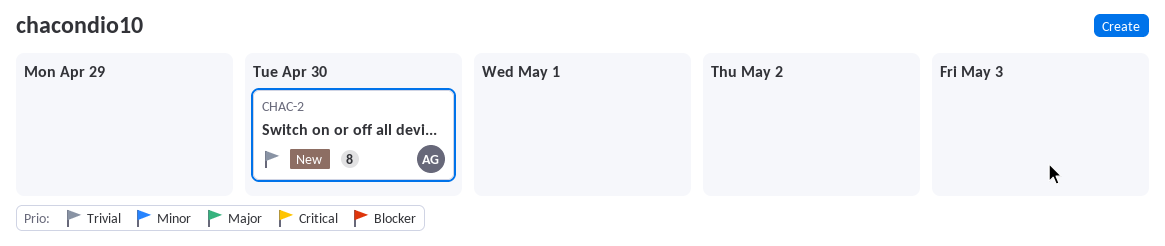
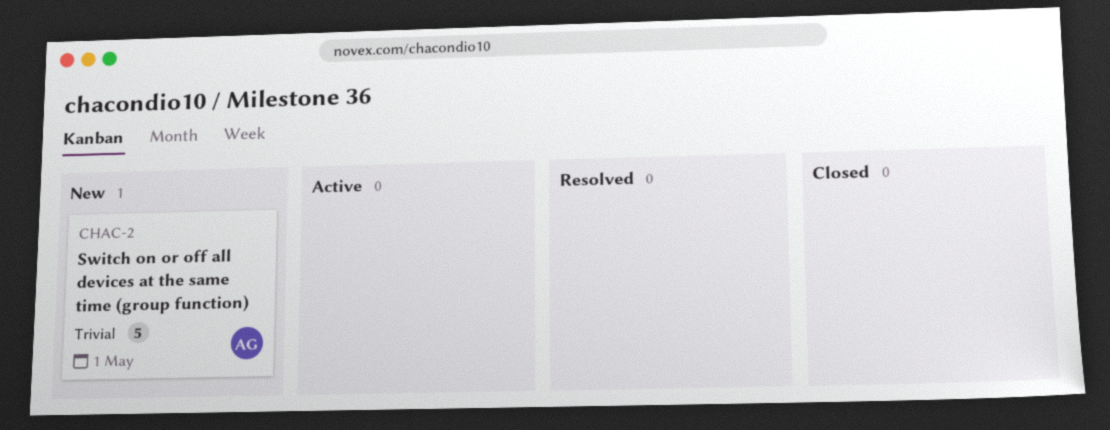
CHAC-2, estimate: 8 -> 5
CHAC-2, due: Apr 30 -> May 1

